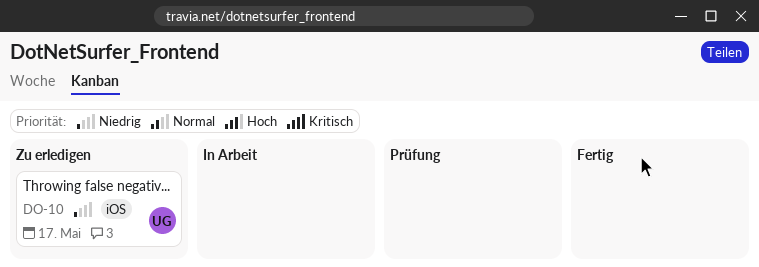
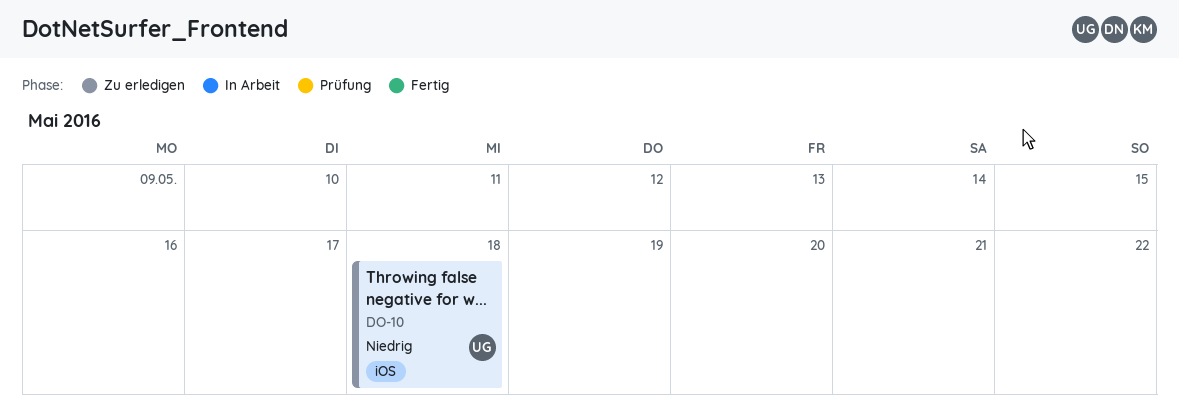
DO-10, due: May 17 -> May 18

